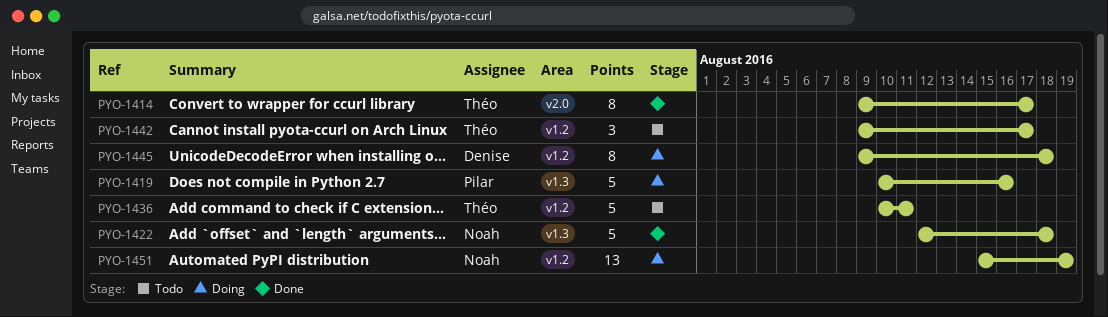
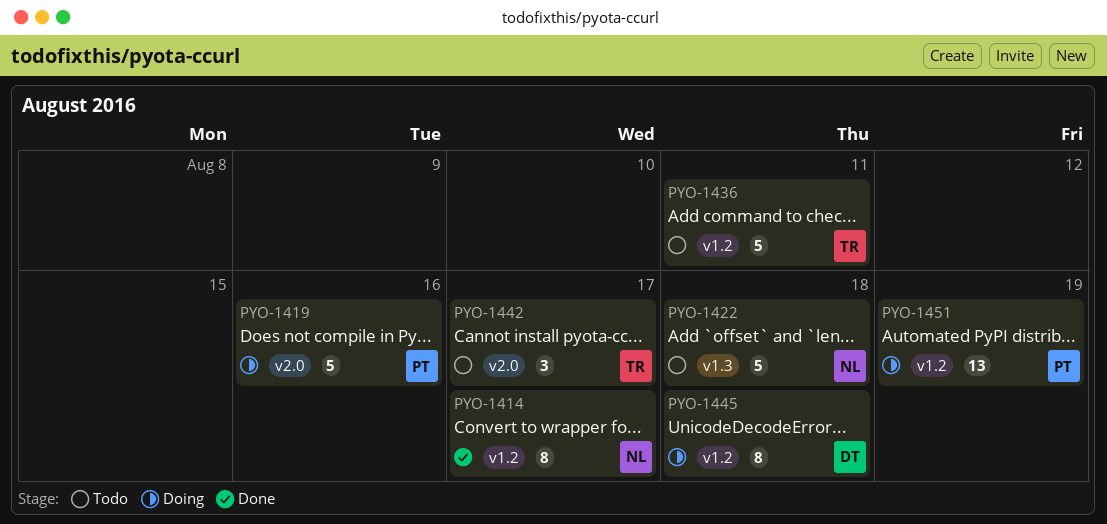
PYO-1414, owner: Théo -> Noah
PYO-1414, label: v2.0 -> v1.2
PYO-1419, label: v1.3 -> v2.0
PYO-1422, status: Done -> Todo
PYO-1442, label: v1.2 -> v2.0
PYO-1451, owner: Noah -> Pilar

